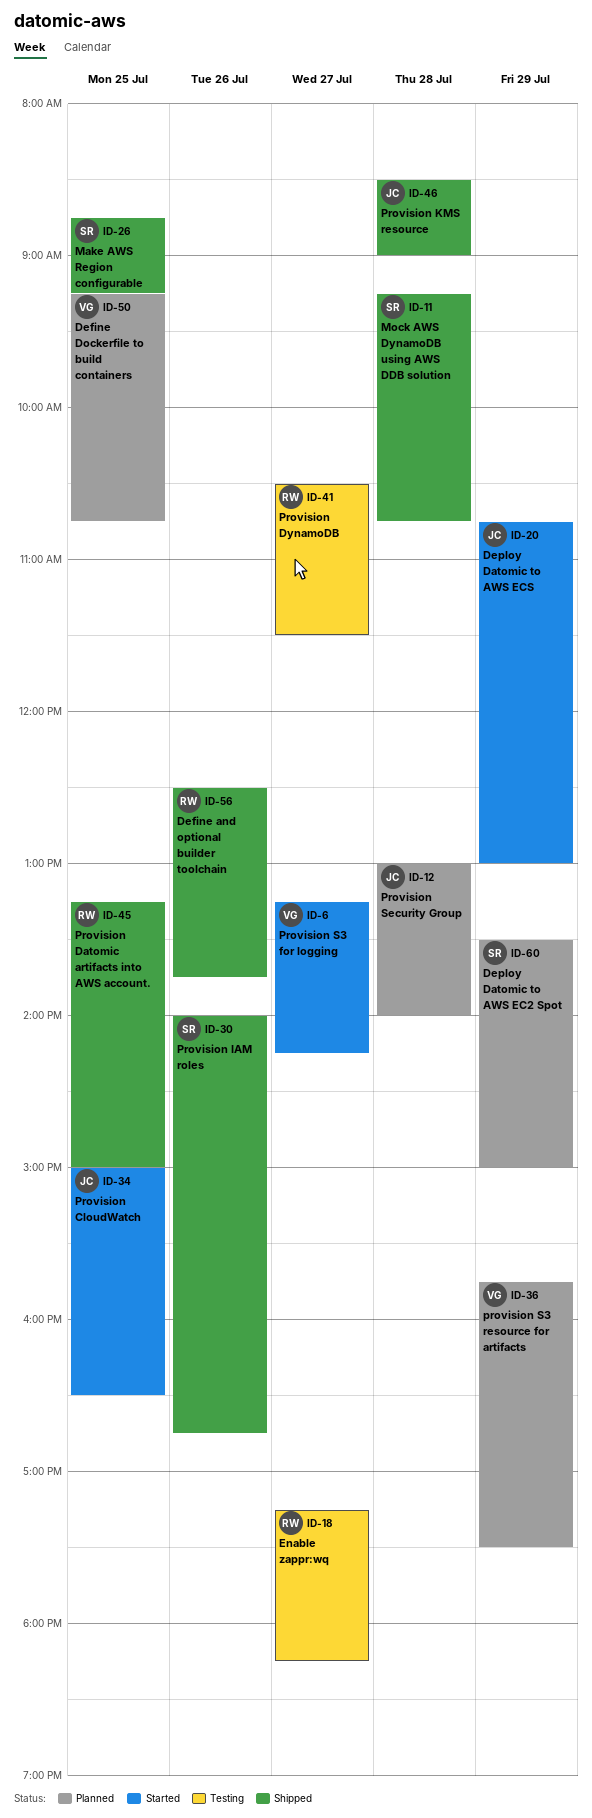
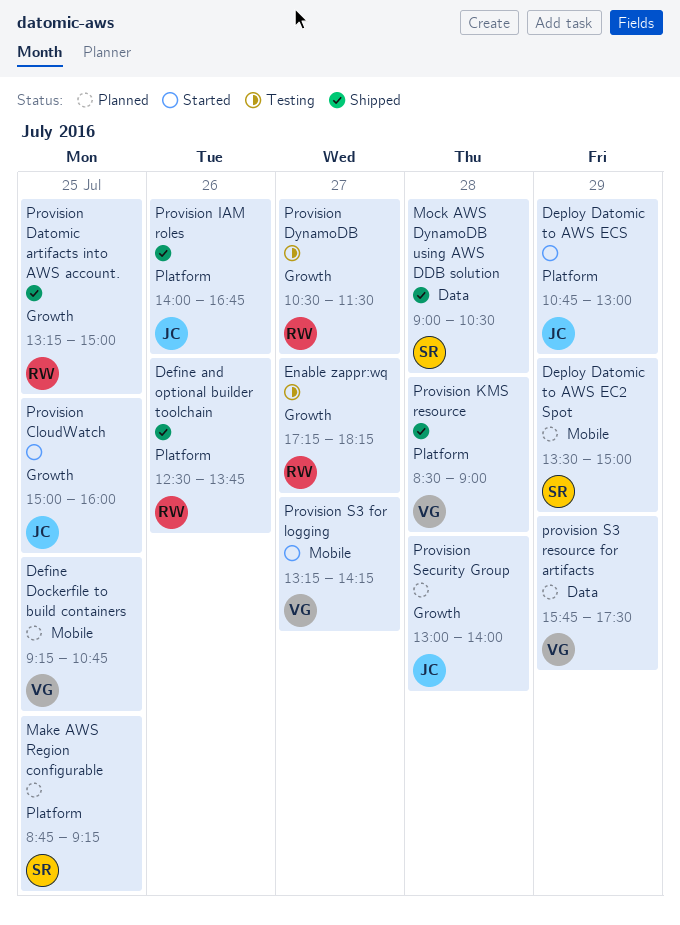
Make AWS Region configurable, status: Shipped -> Planned
Mock AWS DynamoDB using AWS DDB solution, begins: 09:15 -> 09:00
Mock AWS DynamoDB using AWS DDB solution, ends: 10:45 -> 10:30
Provision CloudWatch, ends: 16:30 -> 16:00
Provision IAM roles, owner: SR -> JC
Provision KMS resource, owner: JC -> VG

